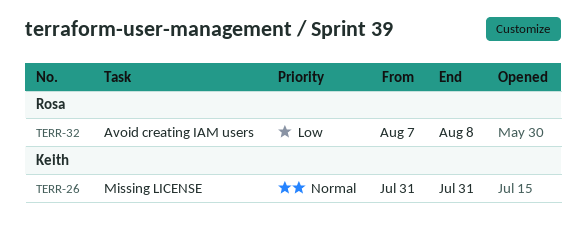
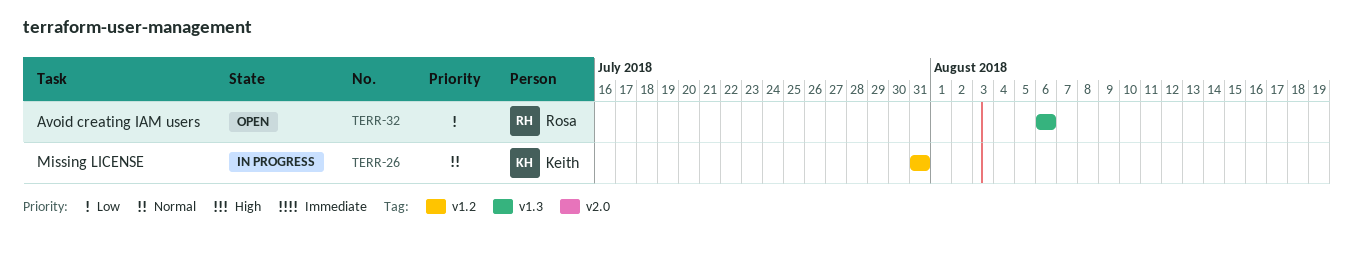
TERR-32, start: Aug 7 -> Aug 6
TERR-32, due: Aug 8 -> Aug 6

